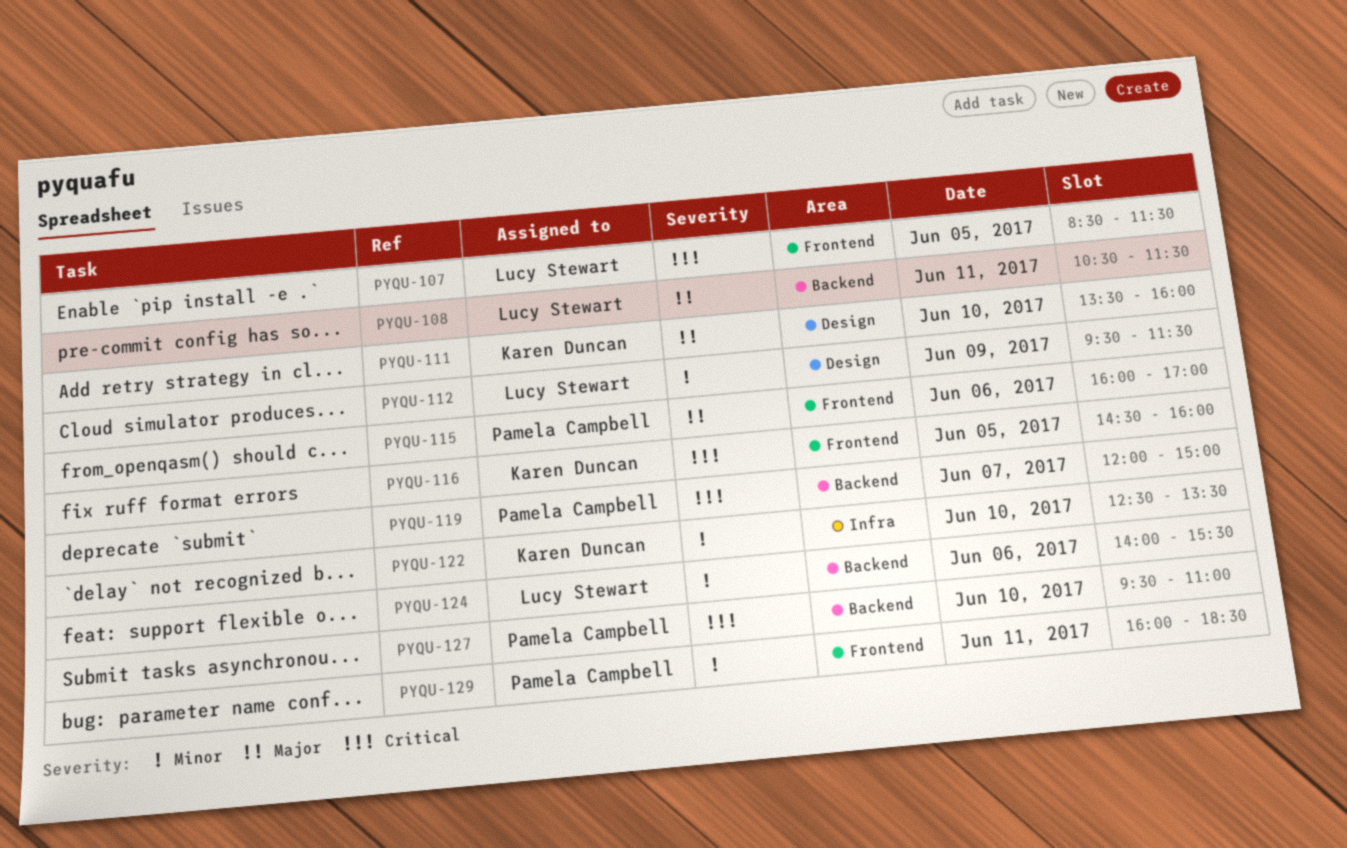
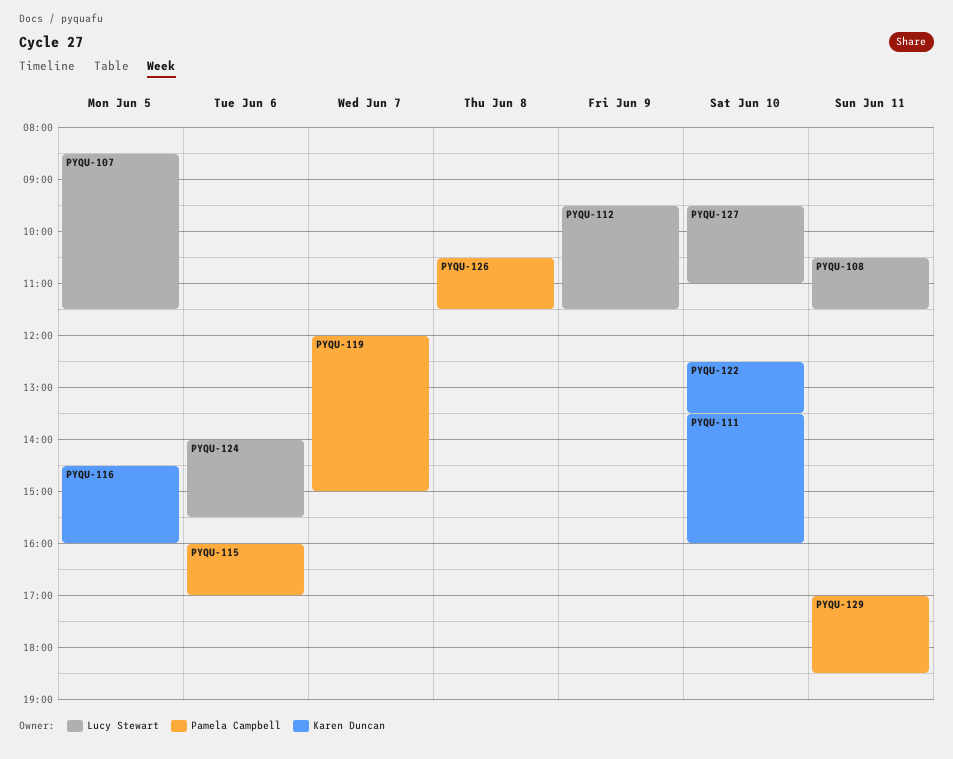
PYQU-126: none -> present
PYQU-127, owner: Pamela Campbell -> Lucy Stewart
PYQU-129, begins: 16:00 -> 17:00

